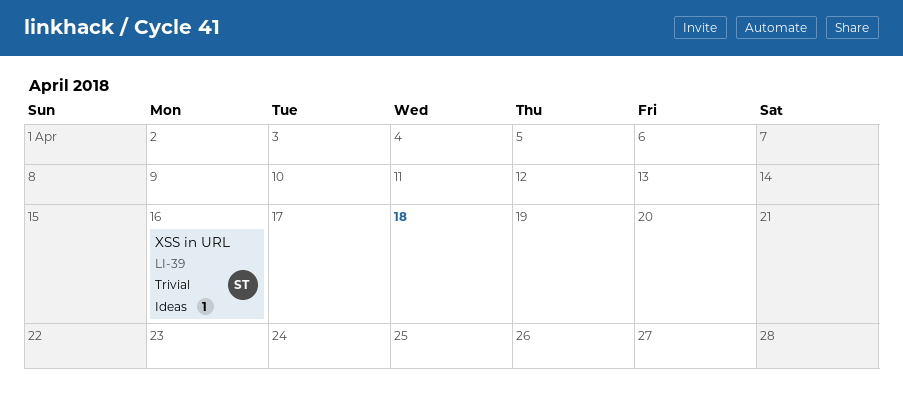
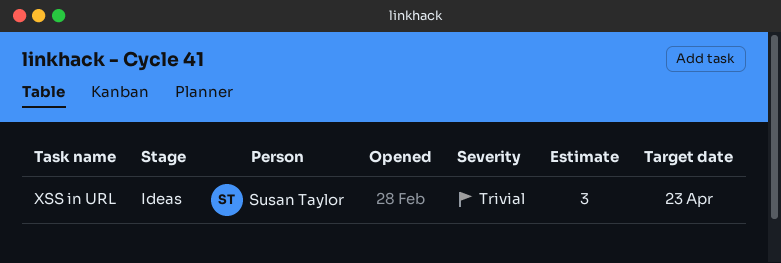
XSS in URL, estimate: 1 -> 3
XSS in URL, due: Apr 16 -> Apr 23

